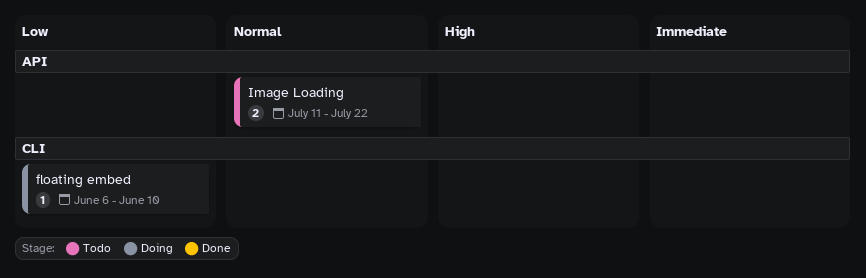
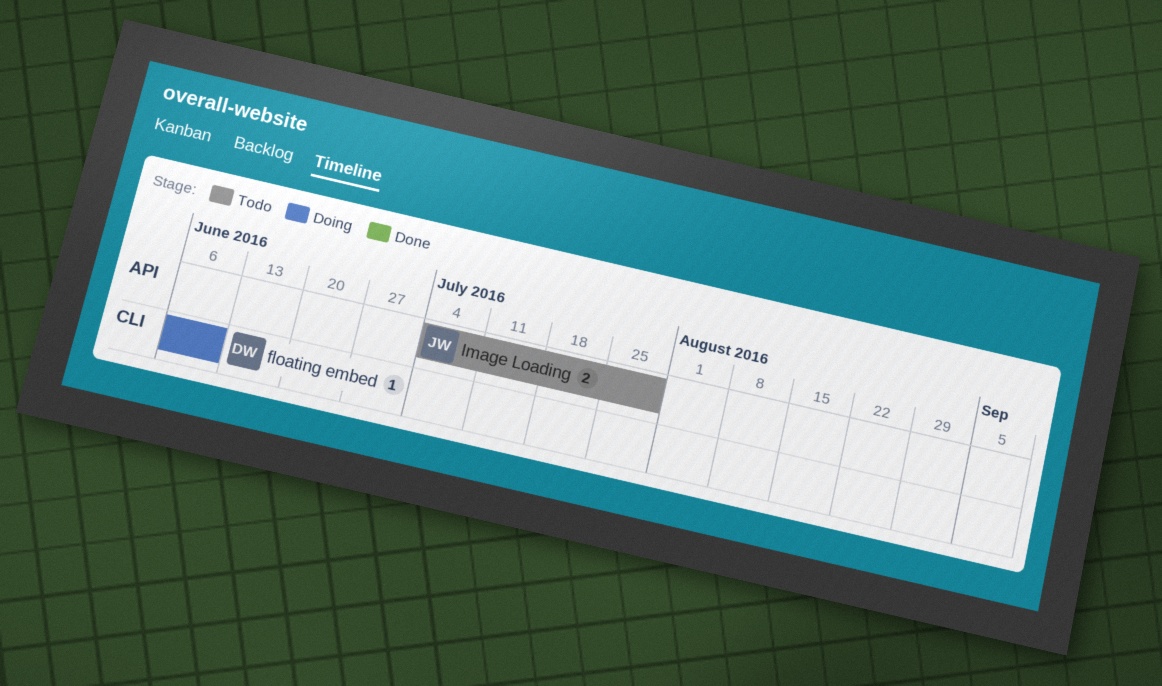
Image Loading, start: Jul 11 -> Jul 4
Image Loading, due: Jul 22 -> Jul 29

